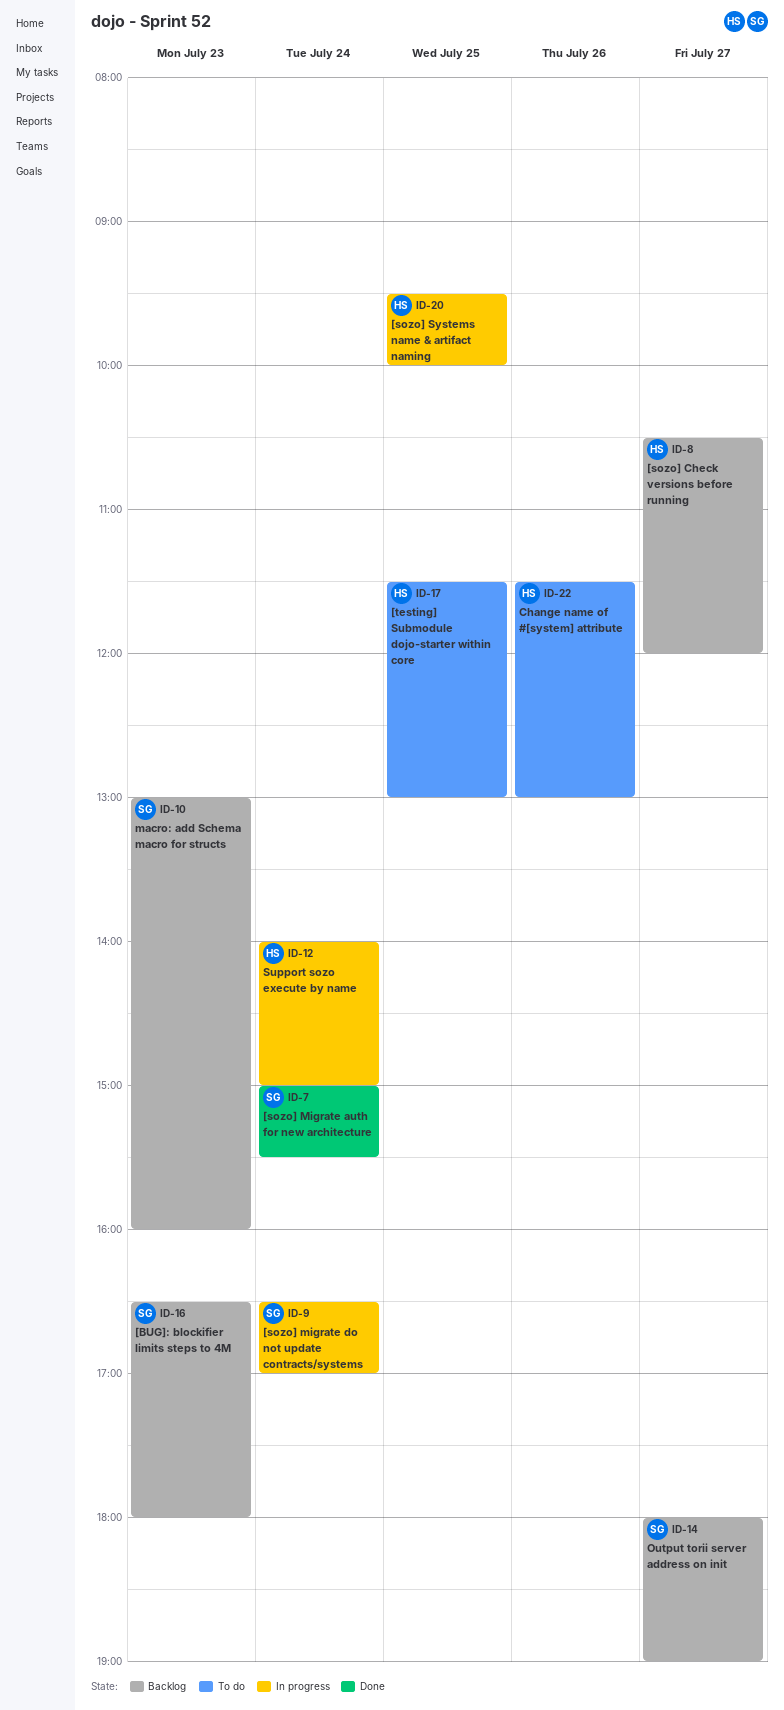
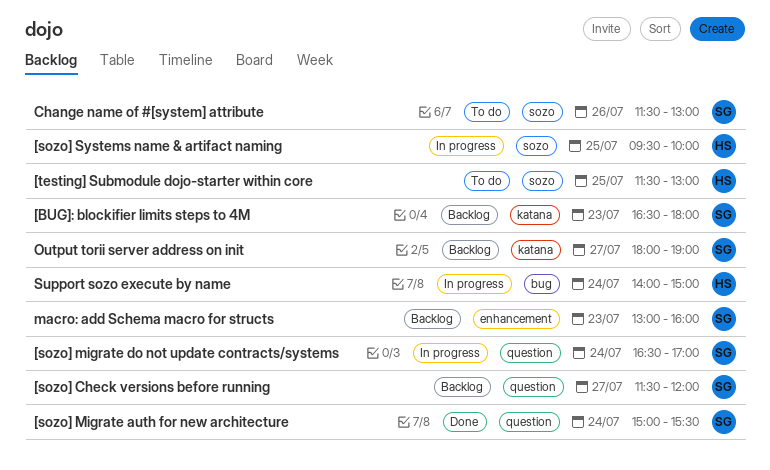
[sozo] Check versions before running, owner: HS -> SG
[sozo] Check versions before running, begins: 10:30 -> 11:30
Change name of #[system] attribute, owner: HS -> SG

